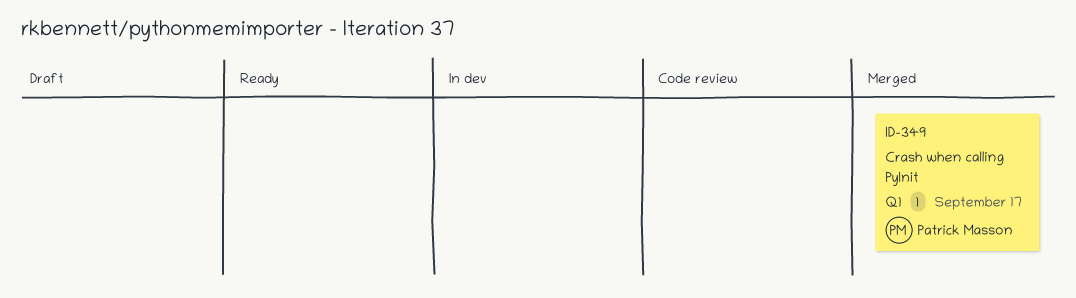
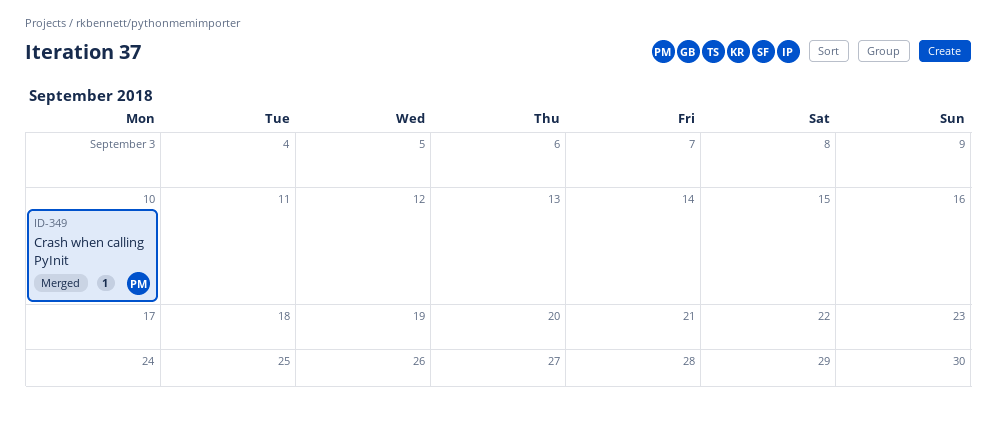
ID-349, due: Sep 17 -> Sep 10

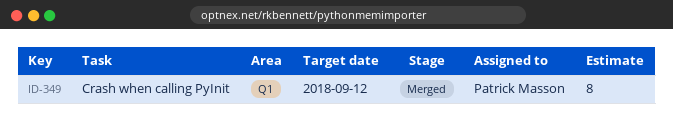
ID-349, estimate: 1 -> 8
ID-349, due: Sep 10 -> Sep 12

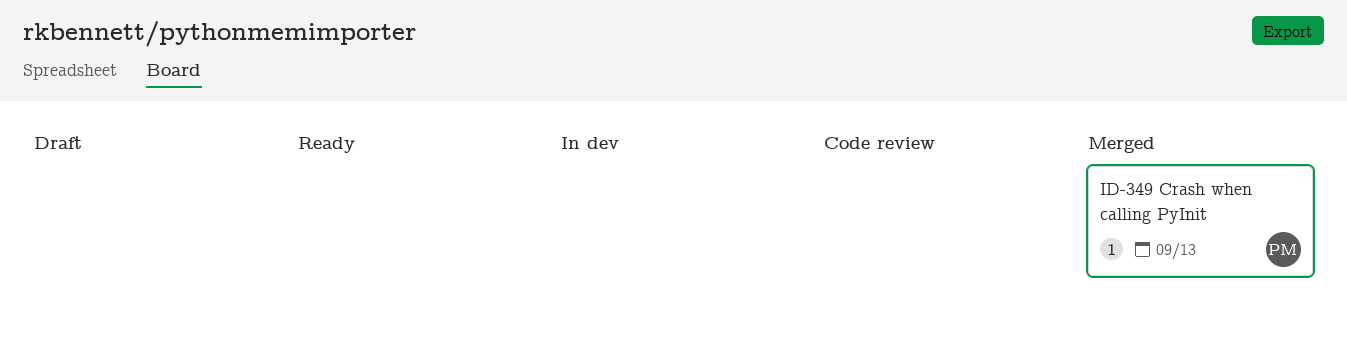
ID-349, estimate: 8 -> 1
ID-349, due: Sep 12 -> Sep 13

